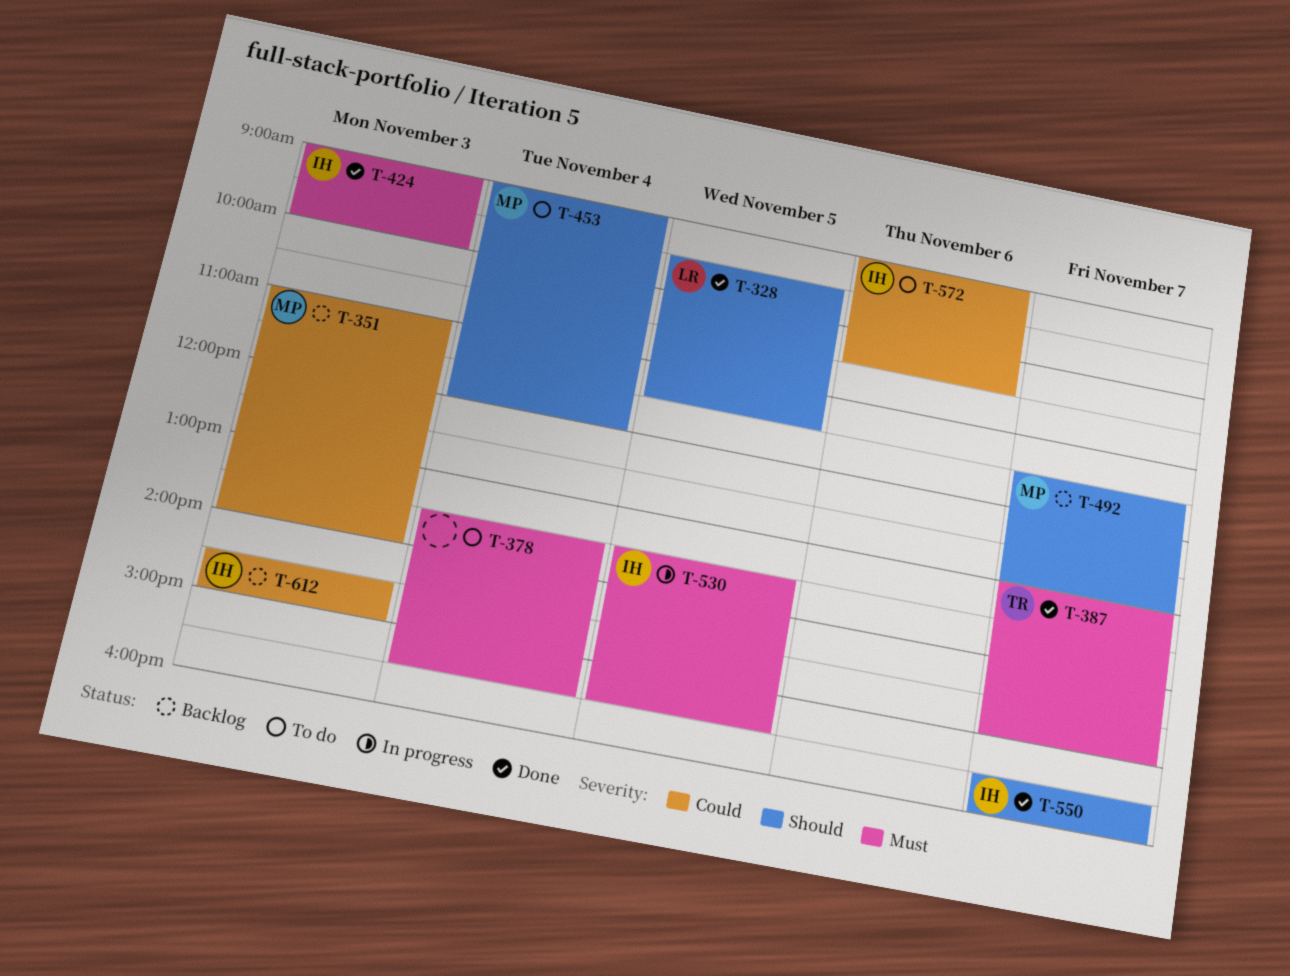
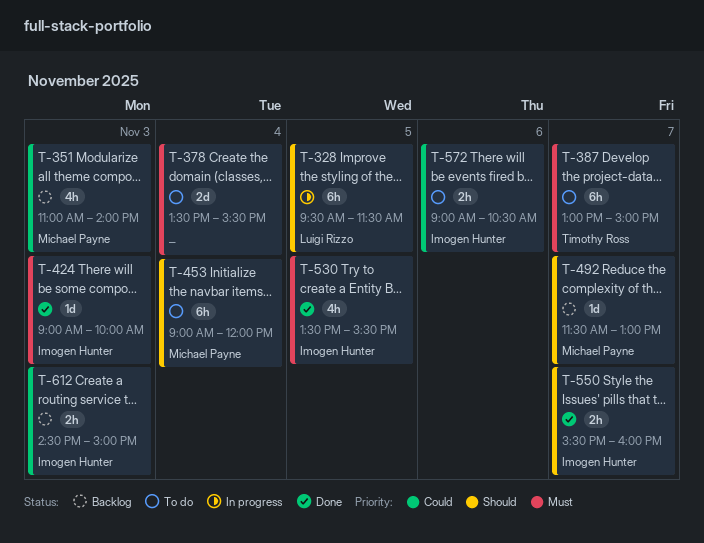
T-328, status: Done -> In progress
T-387, status: Done -> To do
T-530, status: In progress -> Done

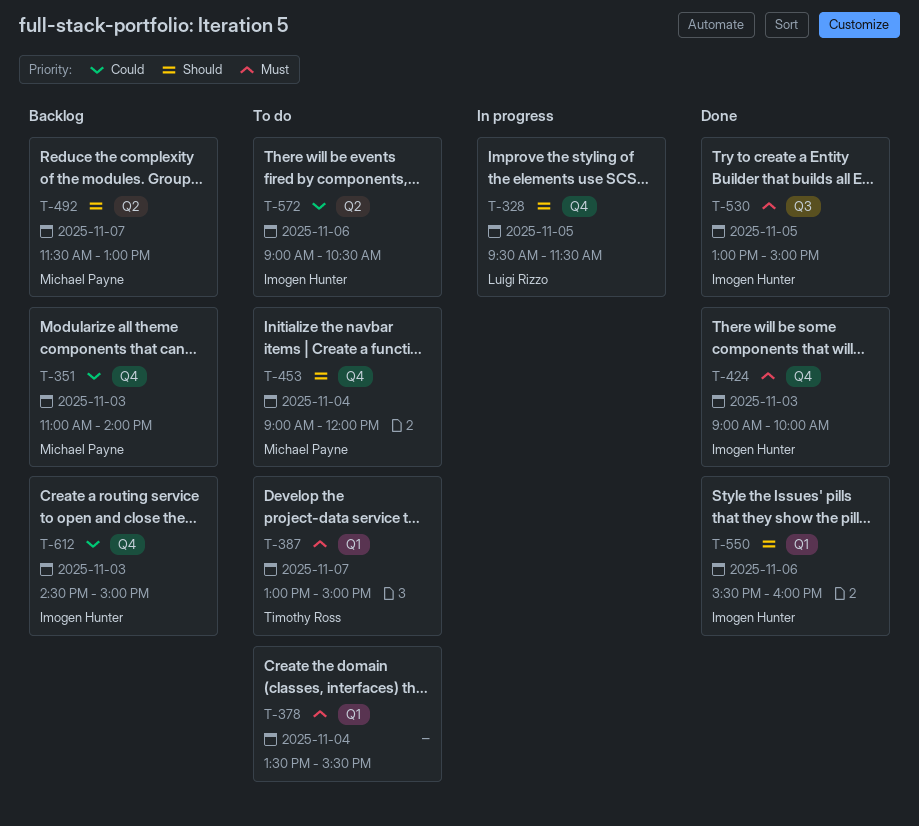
T-530, begins: 13:30 -> 13:00
T-530, ends: 15:30 -> 15:00
T-550, day: Nov 7 -> Nov 6

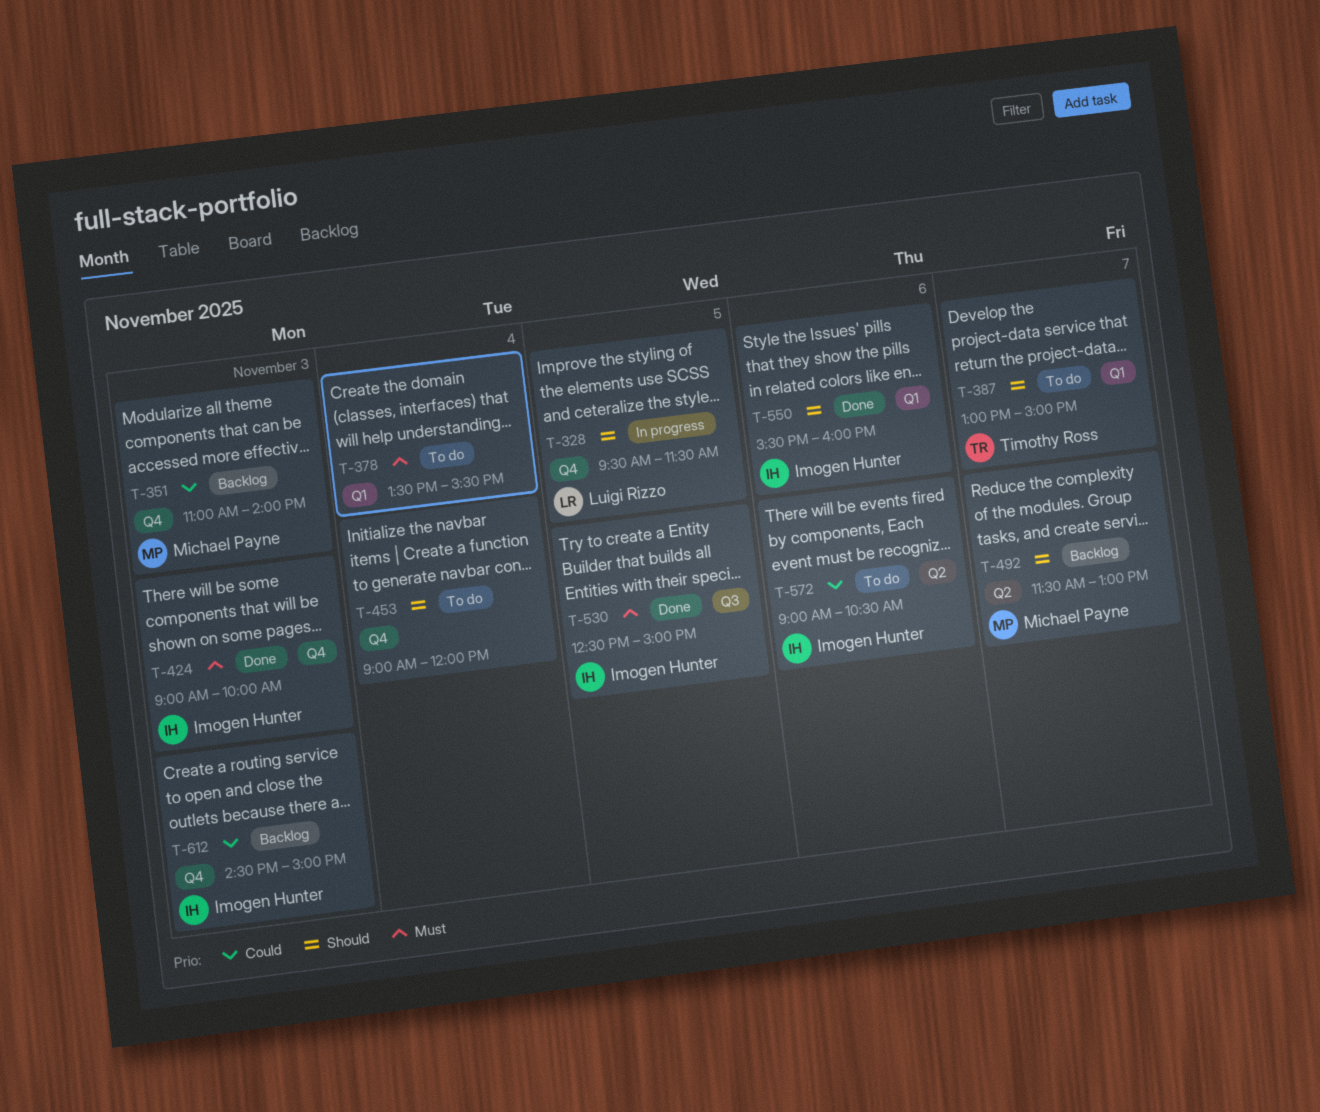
T-387, priority: Must -> Should
T-453, owner: Michael Payne -> none
T-530, begins: 13:00 -> 12:30

